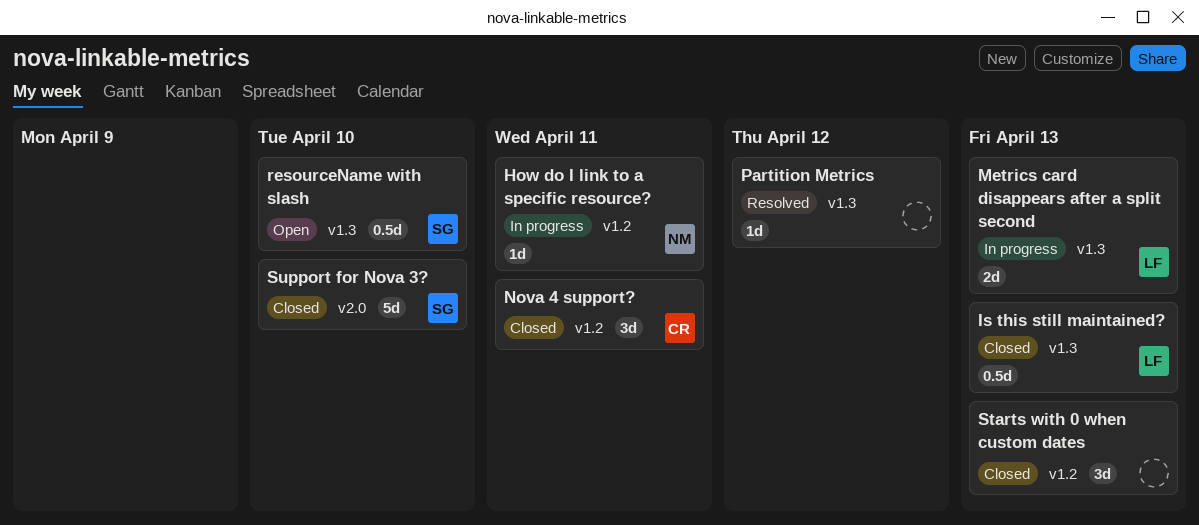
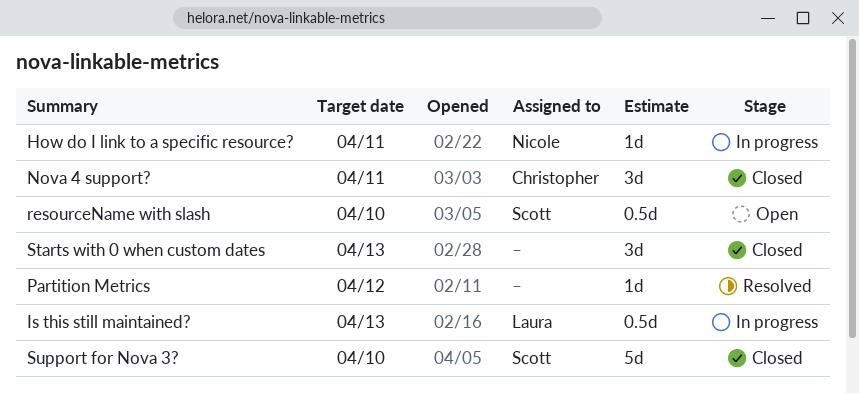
Is this still maintained?, status: Closed -> In progress
Metrics card disappears after a split second: present -> none

